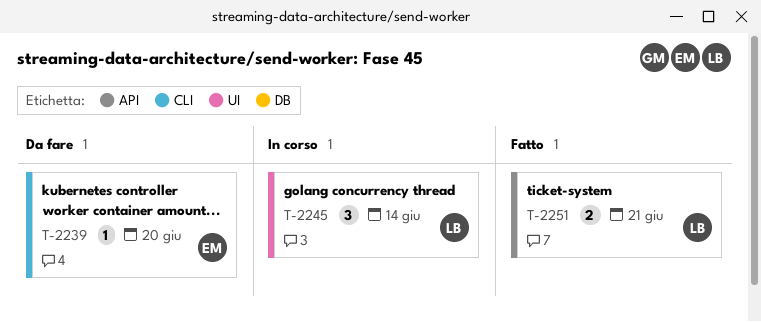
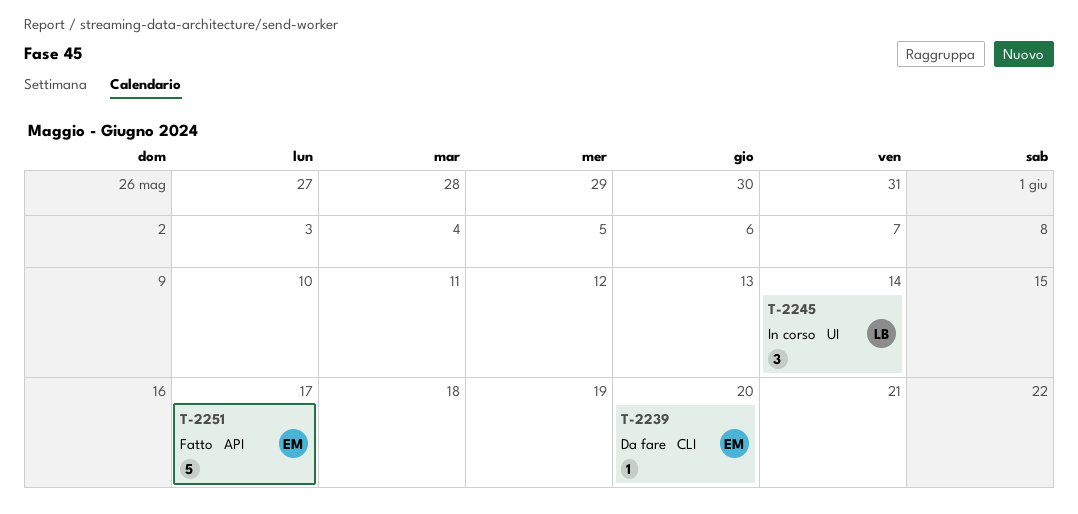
T-2251, owner: LB -> EM
T-2251, estimate: 2 -> 5
T-2251, due: Jun 21 -> Jun 17

